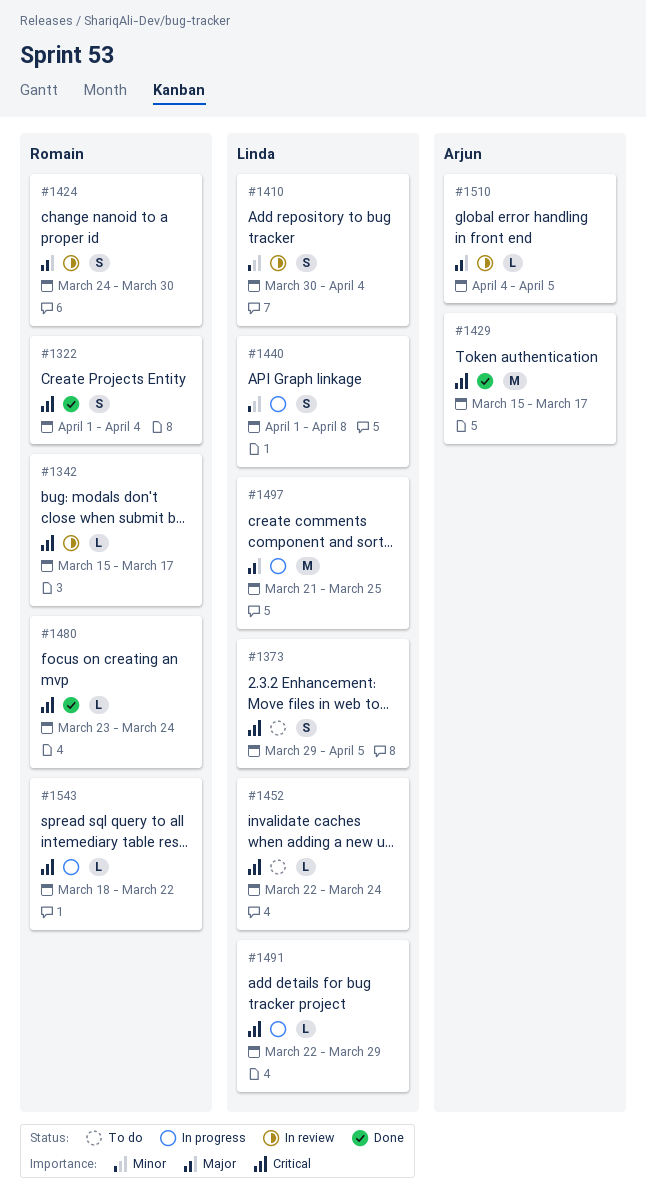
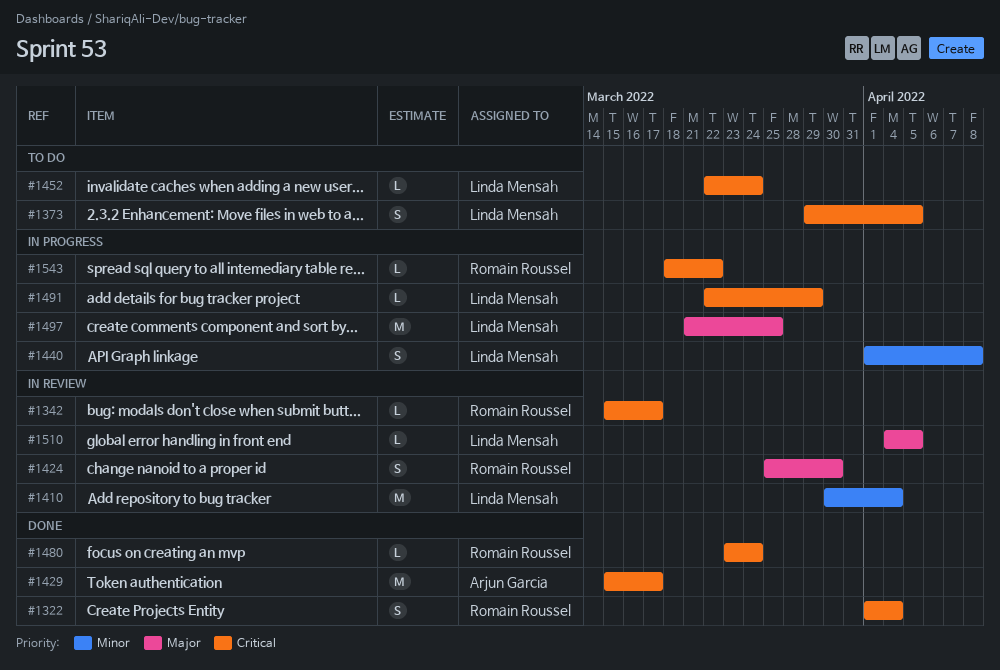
#1410, estimate: S -> M
#1424, start: Mar 24 -> Mar 25
#1510, owner: Arjun Garcia -> Linda Mensah

